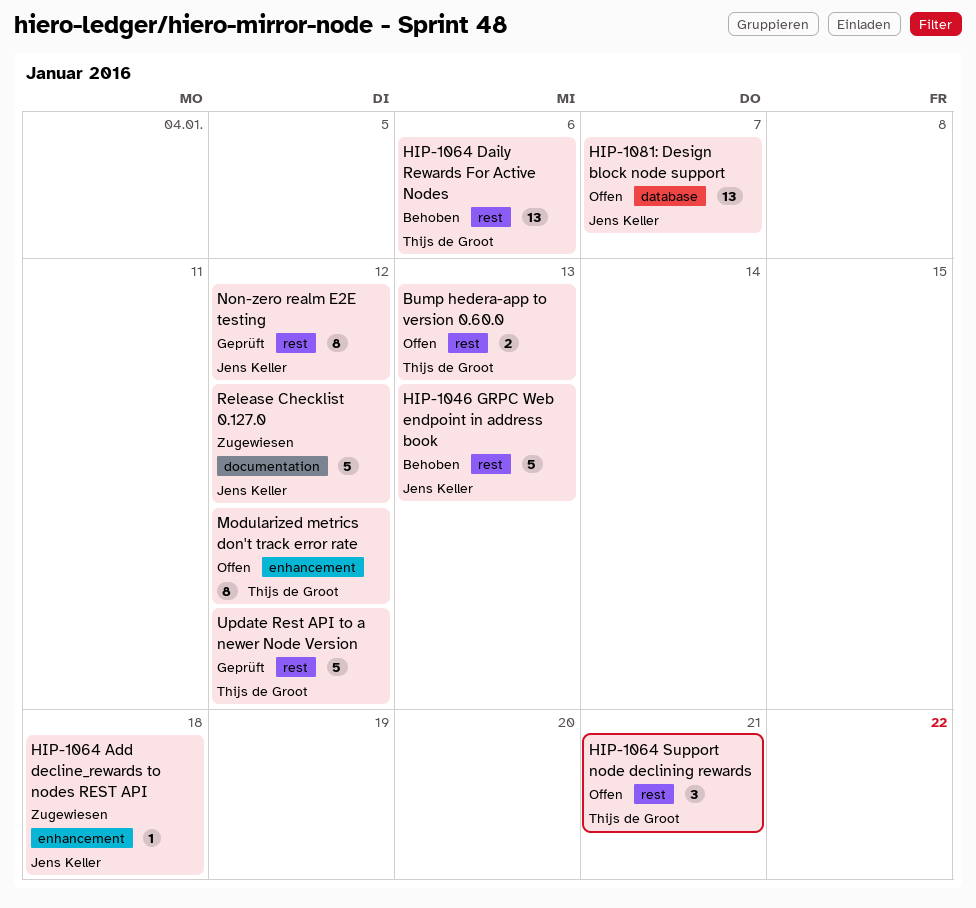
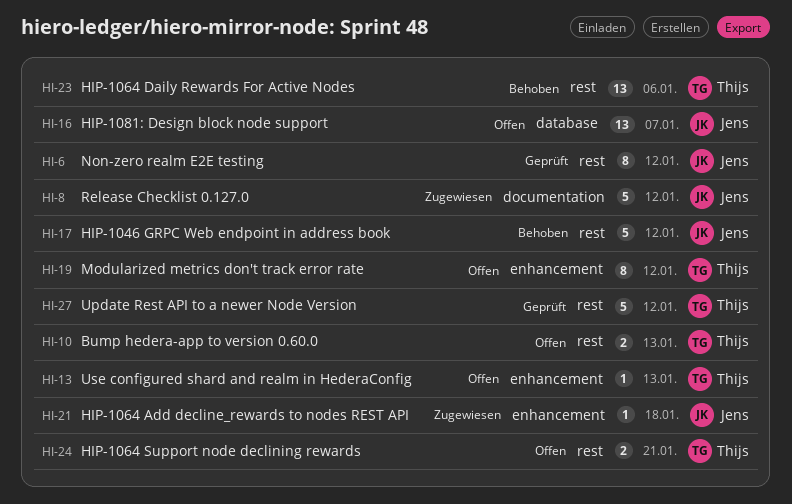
HIP-1046 GRPC Web endpoint in address book, due: Jan 13 -> Jan 12
HIP-1064 Support node declining rewards, estimate: 3 -> 2
Use configured shard and realm in HederaConfig: none -> present

